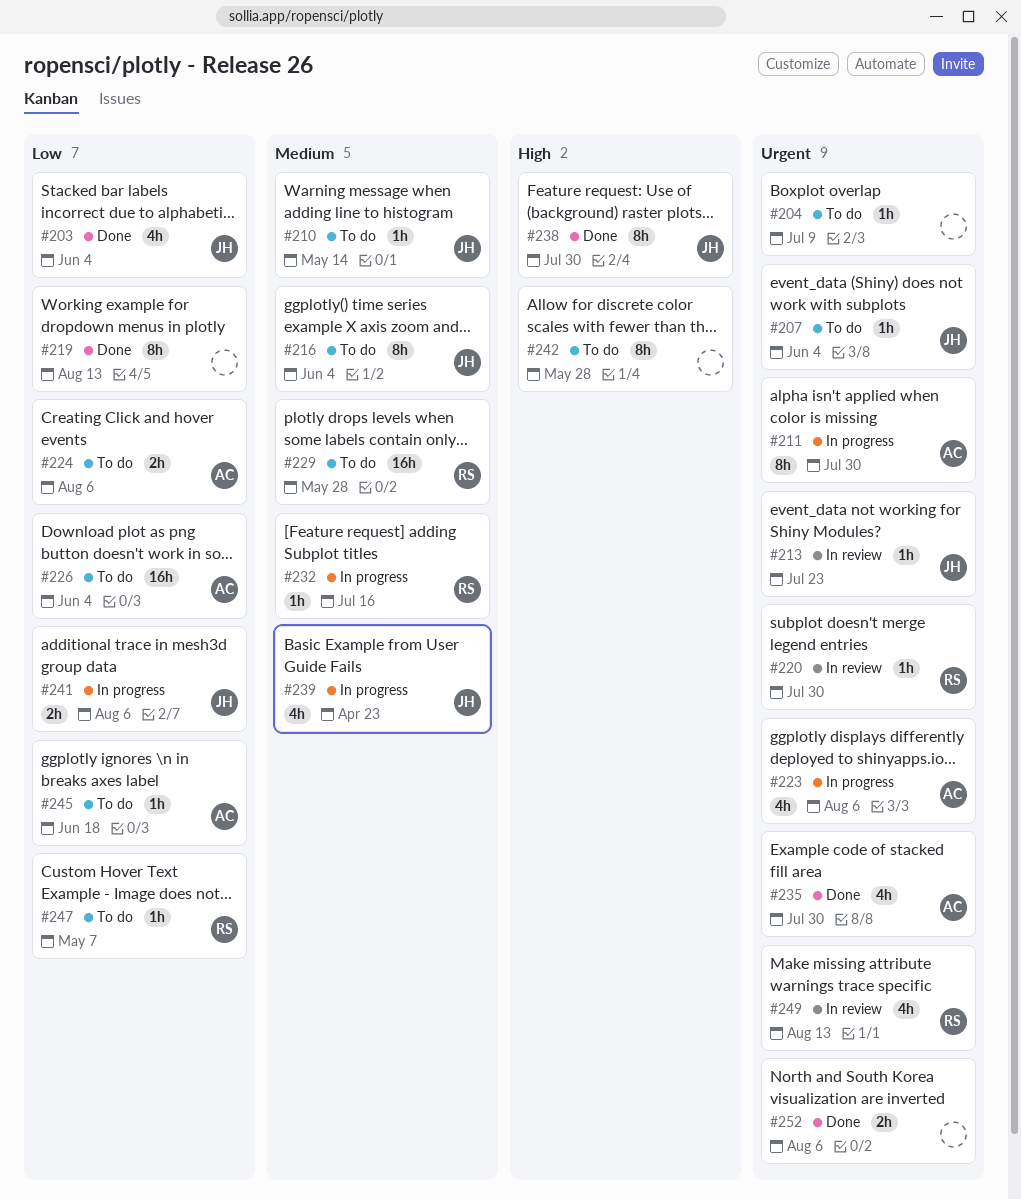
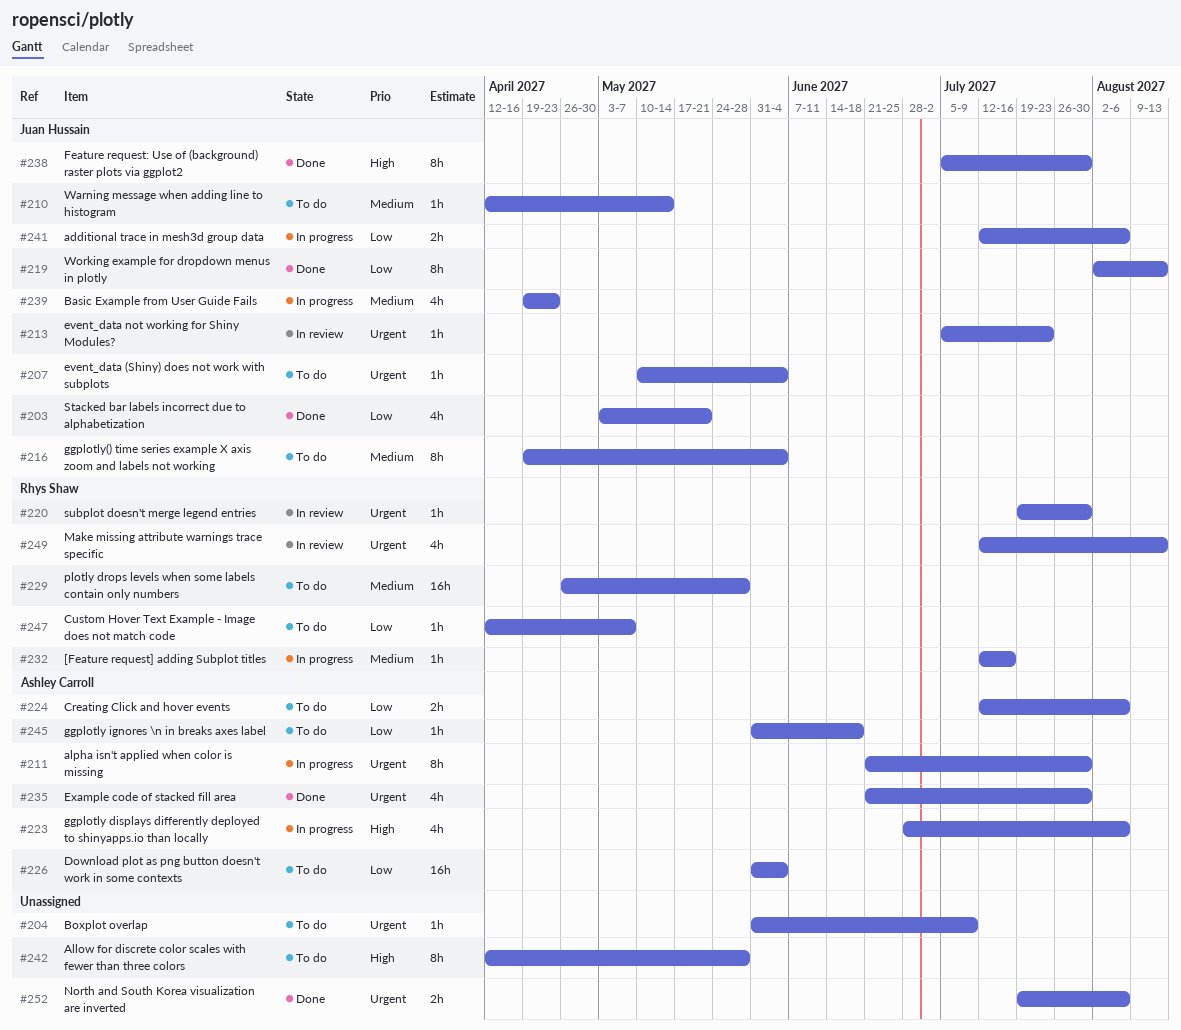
#203, due: Jun 4 -> May 21
#219, owner: none -> Juan Hussain
#223, priority: Urgent -> High

